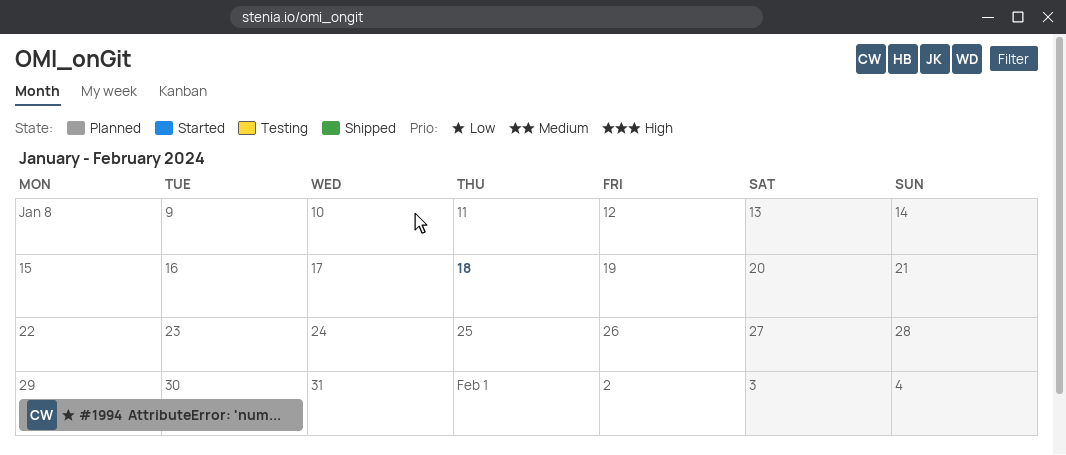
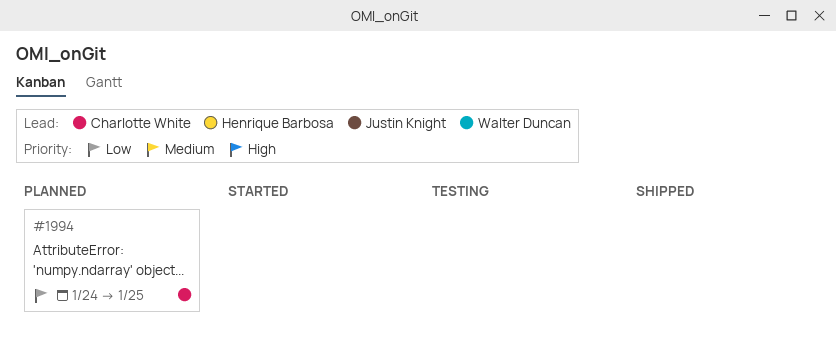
#1994, start: Jan 29 -> Jan 24
#1994, due: Jan 30 -> Jan 25

